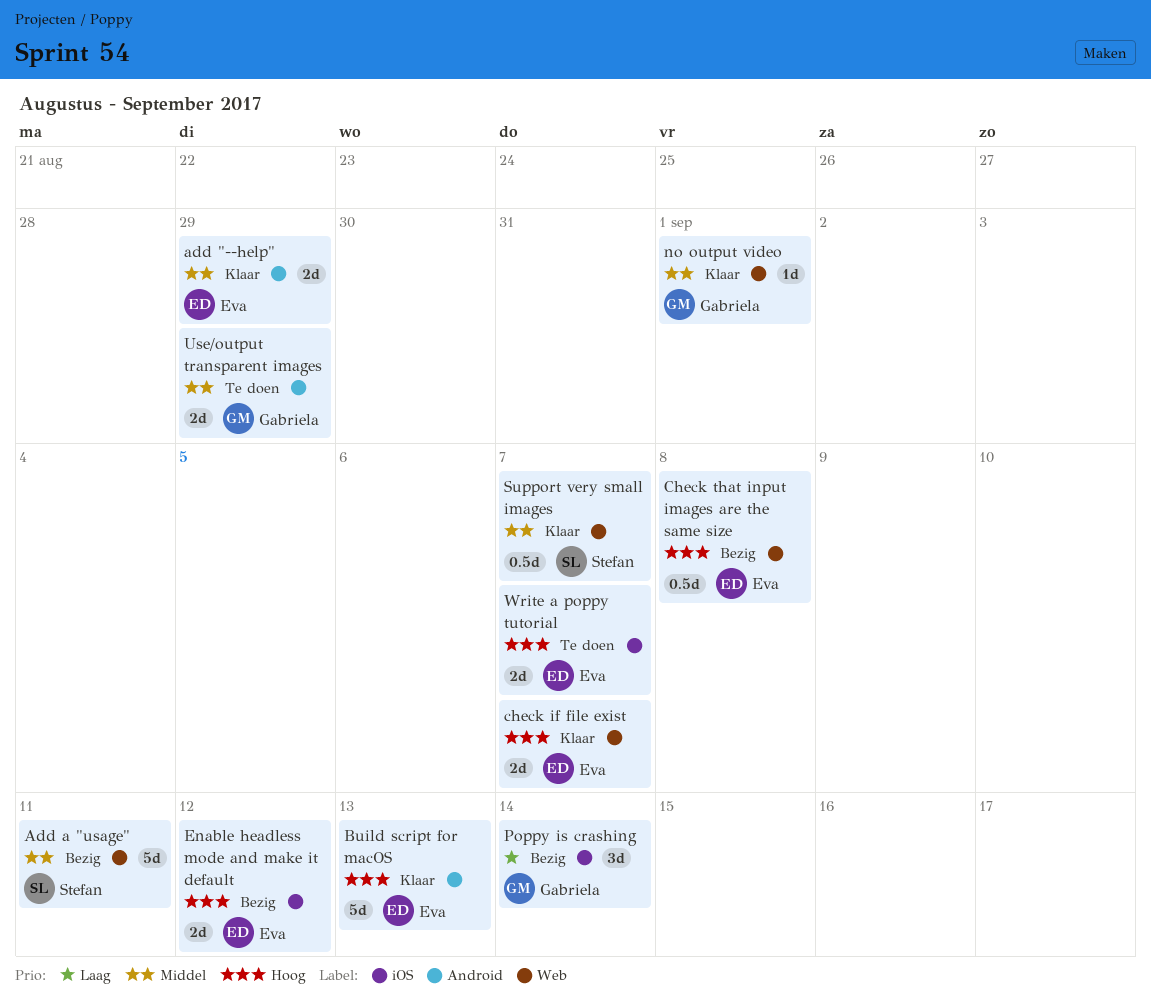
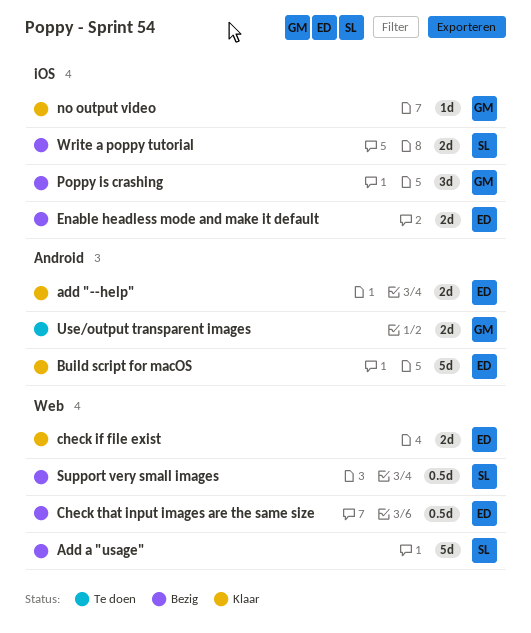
no output video, label: Web -> iOS
Support very small images, status: Klaar -> Bezig
Write a poppy tutorial, status: Te doen -> Bezig
Write a poppy tutorial, owner: Eva -> Stefan

